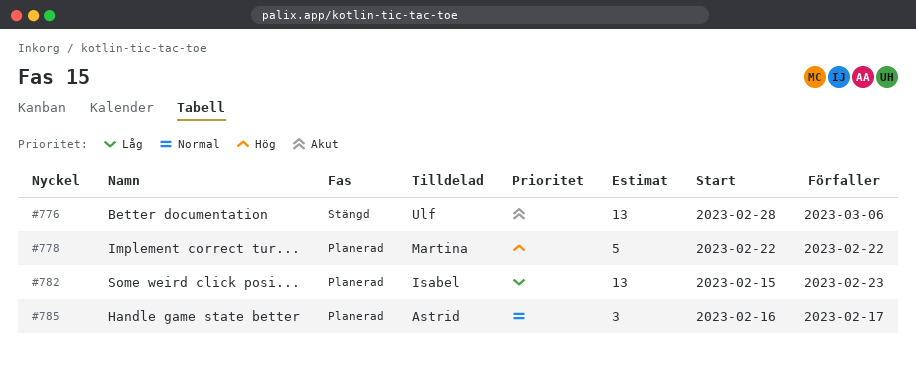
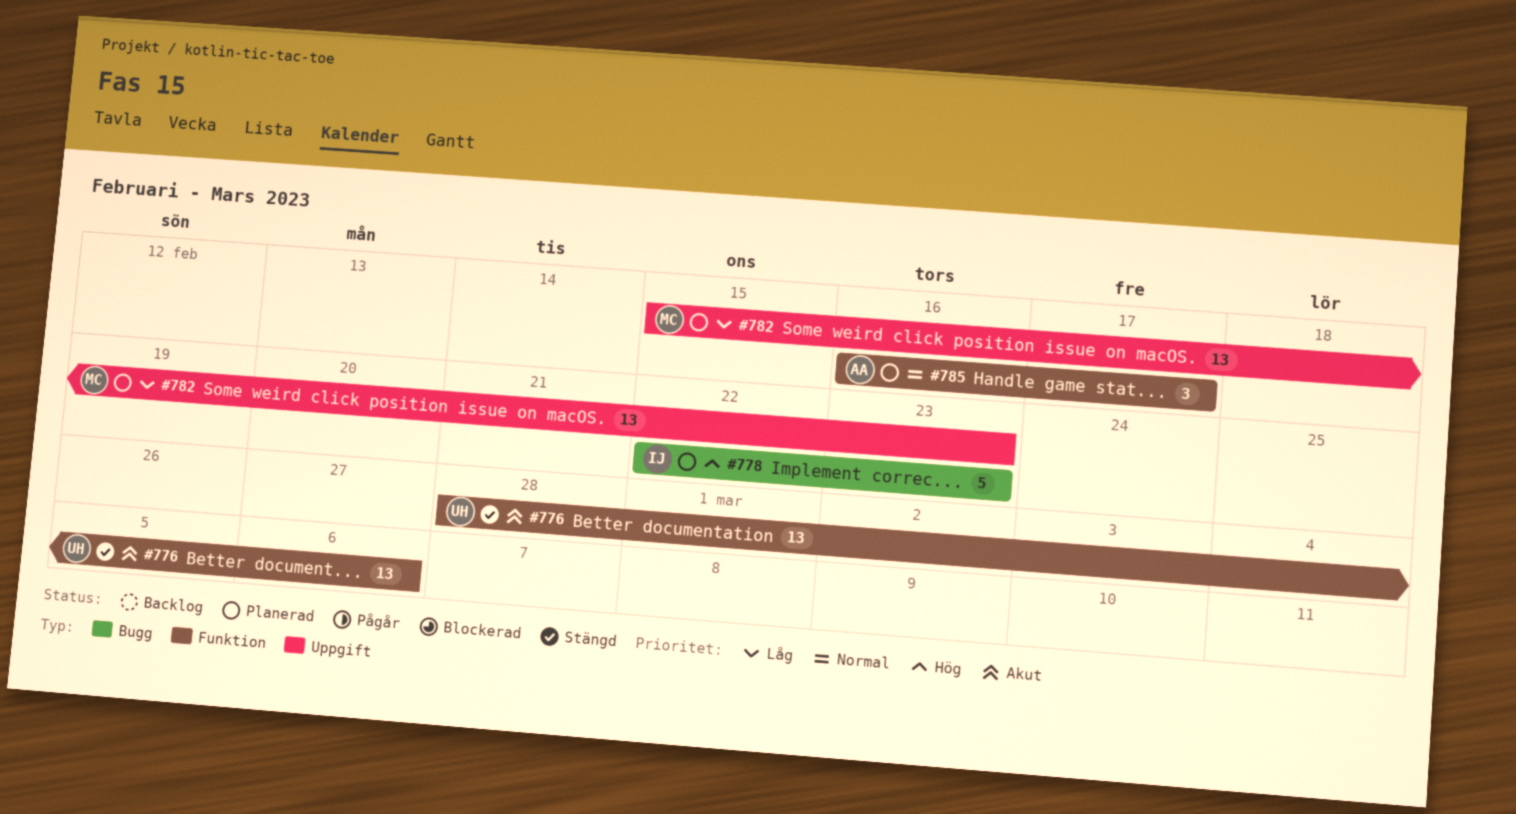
#778, owner: Martina -> Isabel
#778, due: Feb 22 -> Feb 23
#782, owner: Isabel -> Martina

